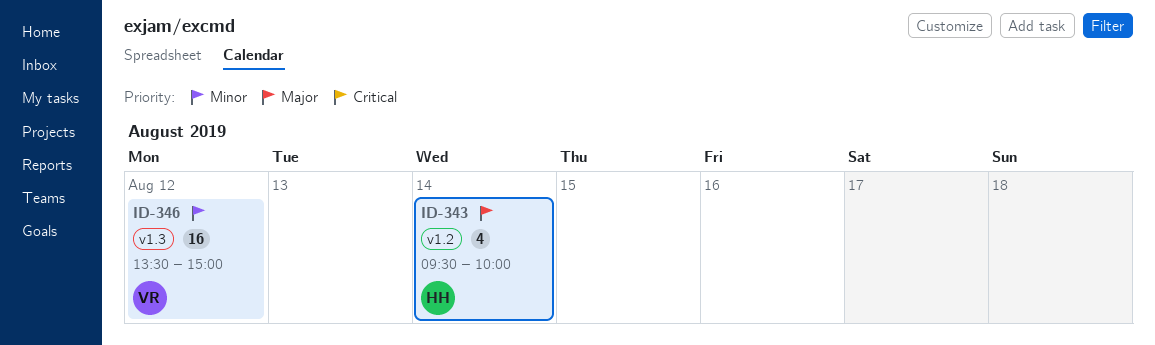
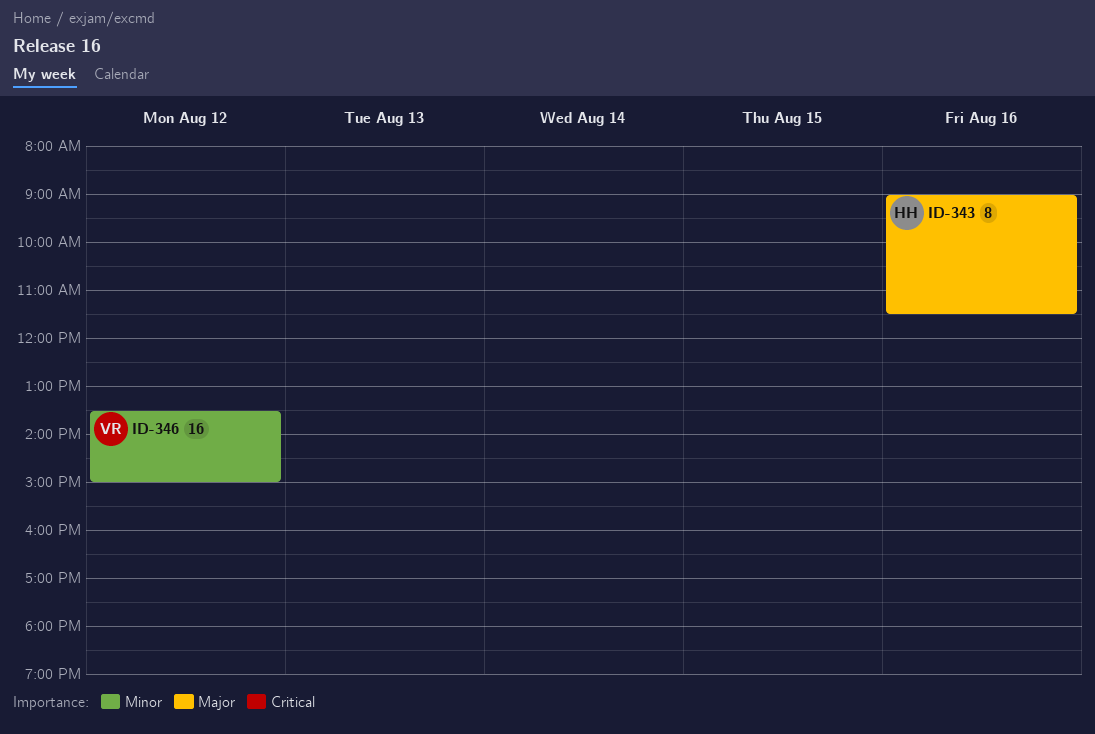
ID-343, estimate: 4 -> 8
ID-343, day: Aug 14 -> Aug 16
ID-343, begins: 09:30 -> 09:00
ID-343, ends: 10:00 -> 11:30

